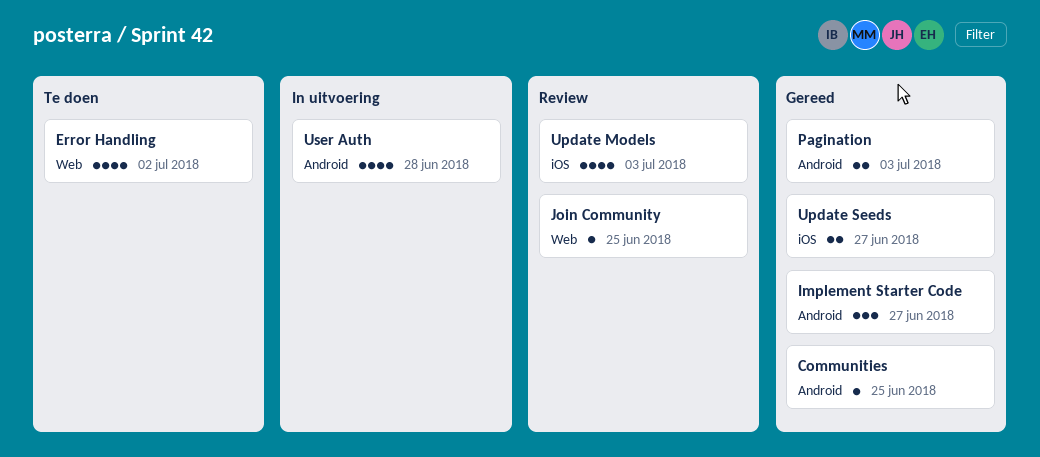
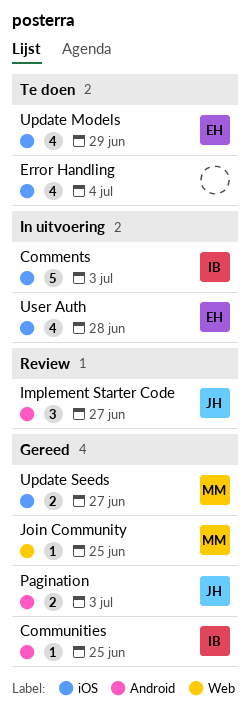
Comments: none -> present
Error Handling, label: Web -> iOS
Error Handling, due: Jul 2 -> Jul 4
Implement Starter Code, status: Gereed -> Review
Join Community, status: Review -> Gereed
Update Models, status: Review -> Te doen
Update Models, due: Jul 3 -> Jun 29
User Auth, label: Android -> iOS

